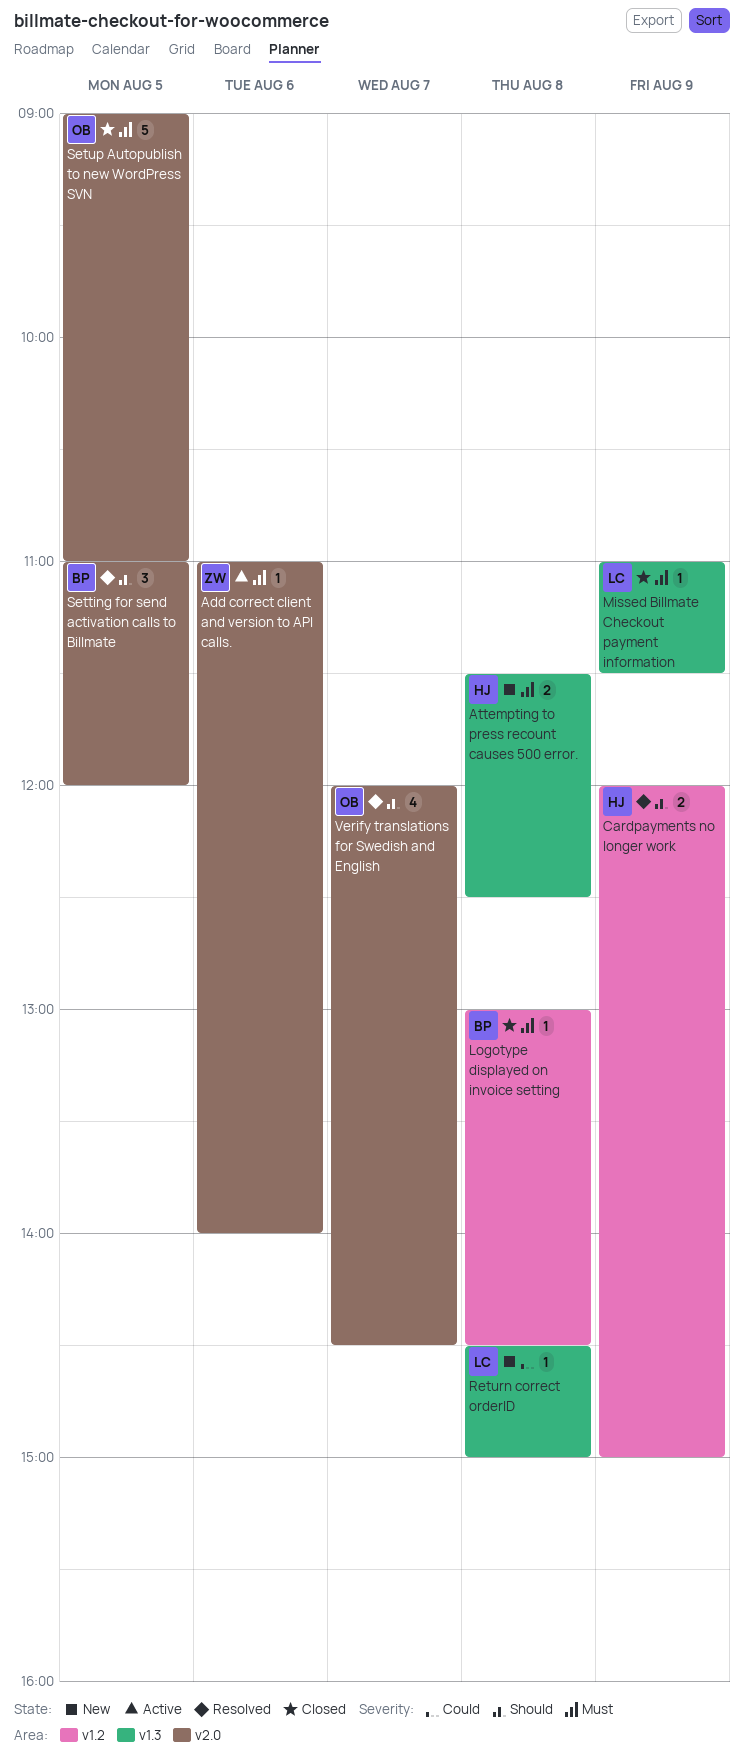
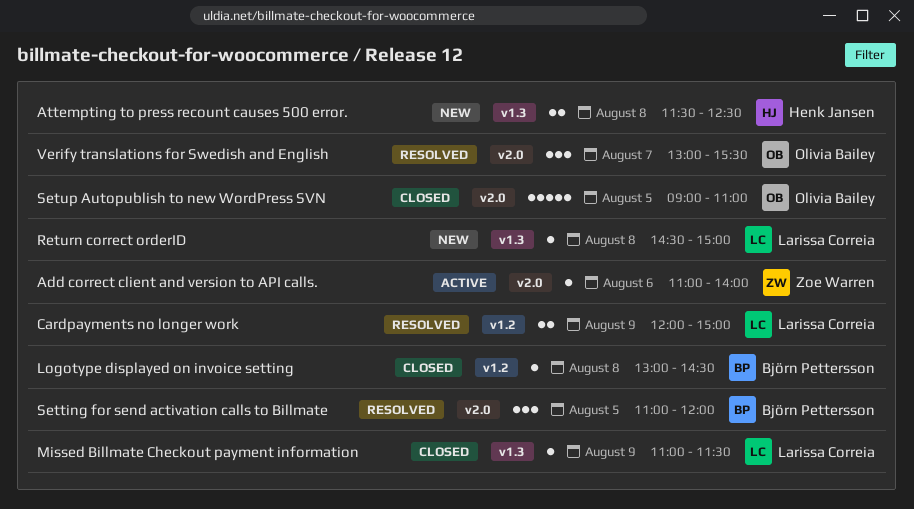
Cardpayments no longer work, owner: Henk Jansen -> Larissa Correia
Verify translations for Swedish and English, estimate: 4 -> 3
Verify translations for Swedish and English, begins: 12:00 -> 13:00
Verify translations for Swedish and English, ends: 14:30 -> 15:30

